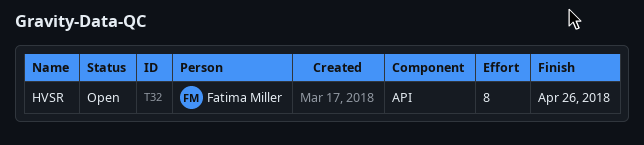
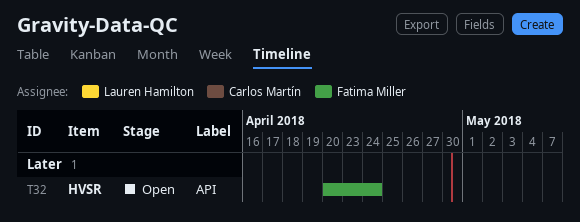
T32, due: Apr 26 -> Apr 24

